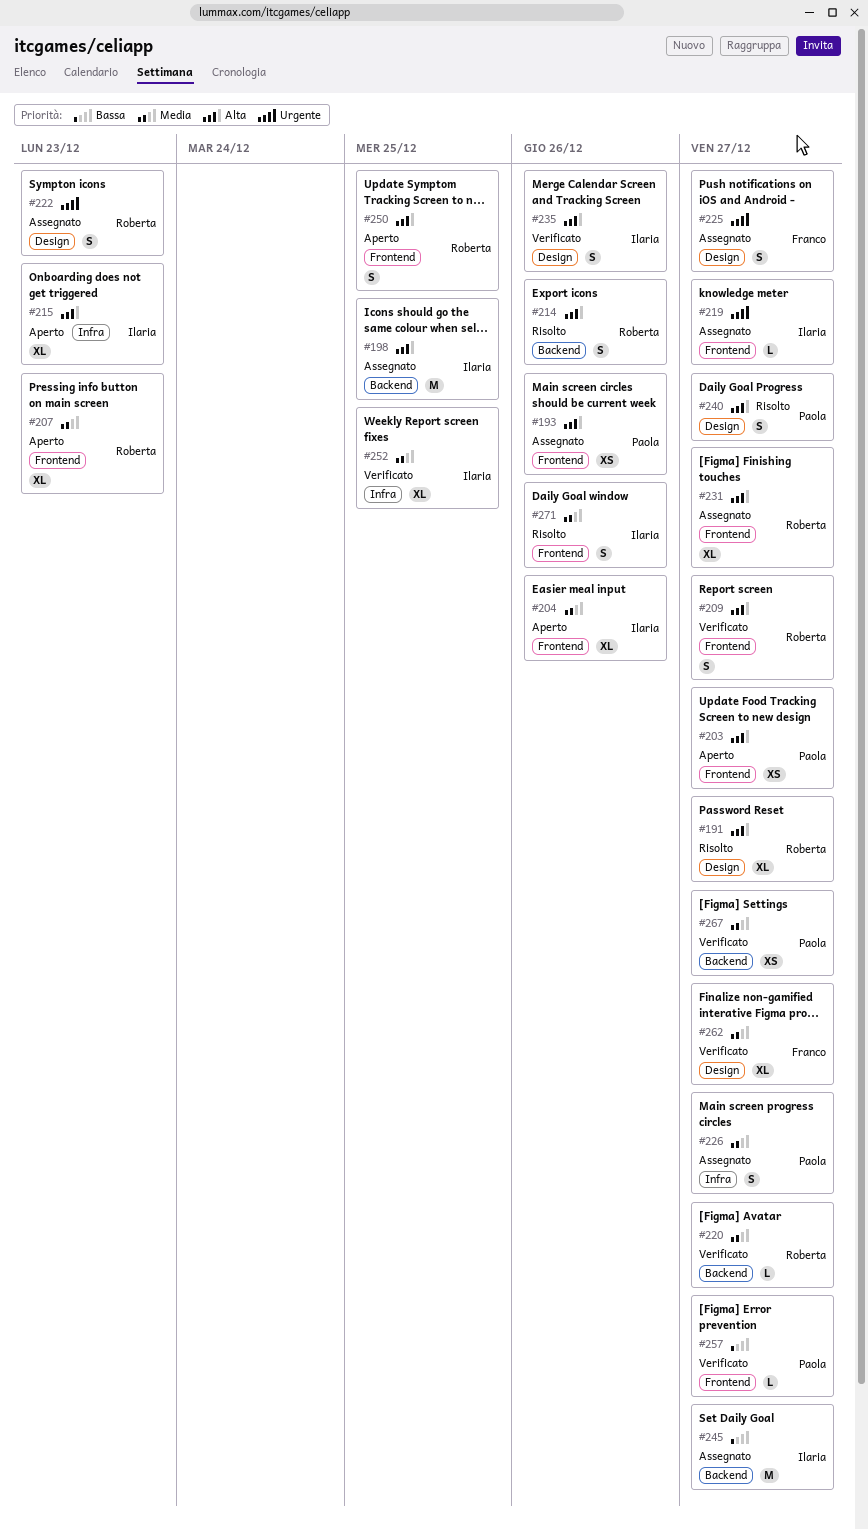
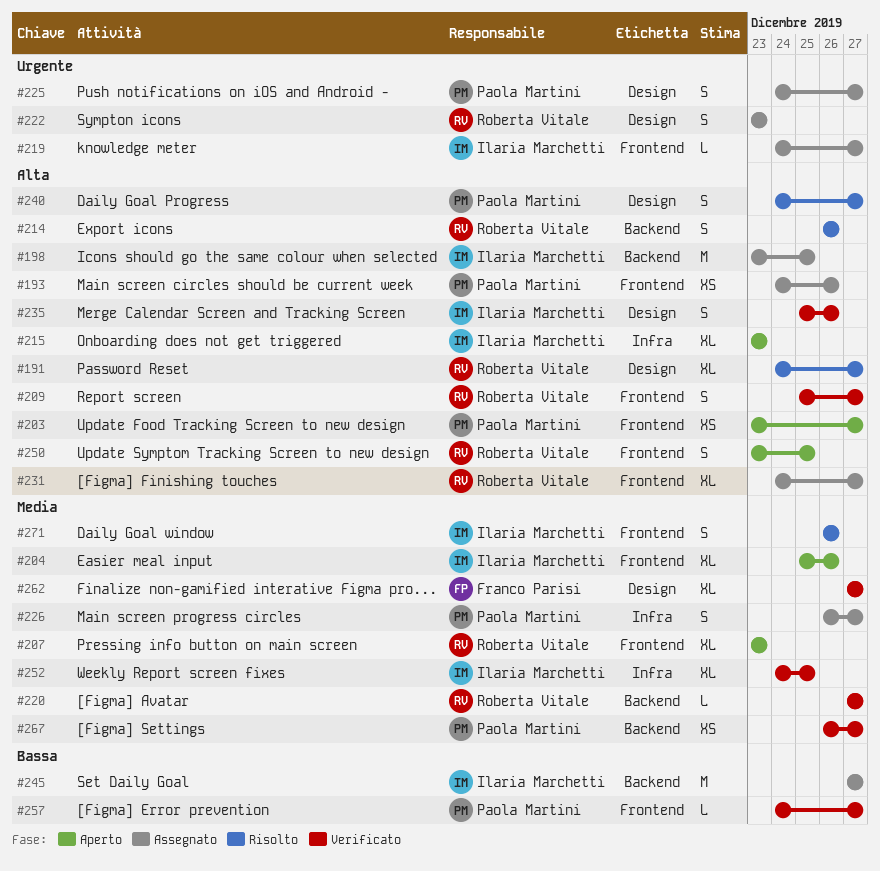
#225, owner: Franco Parisi -> Paola Martini

